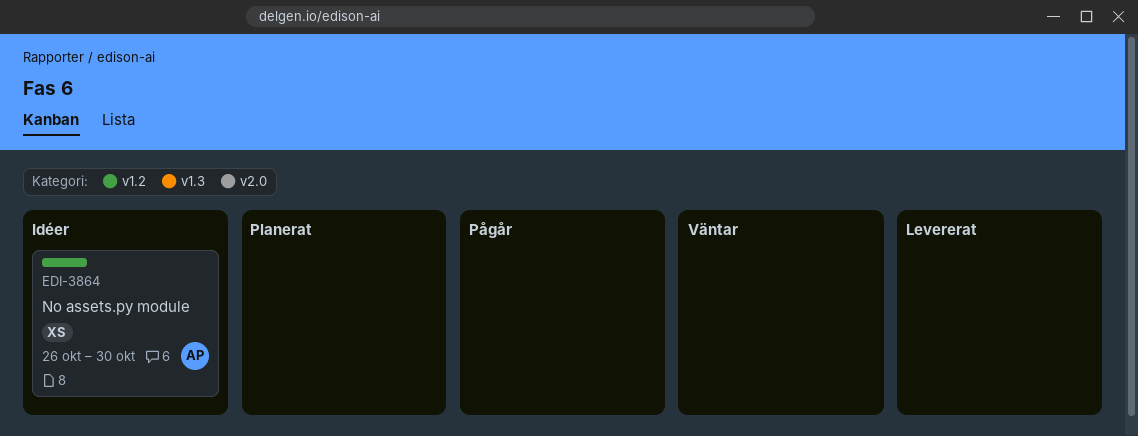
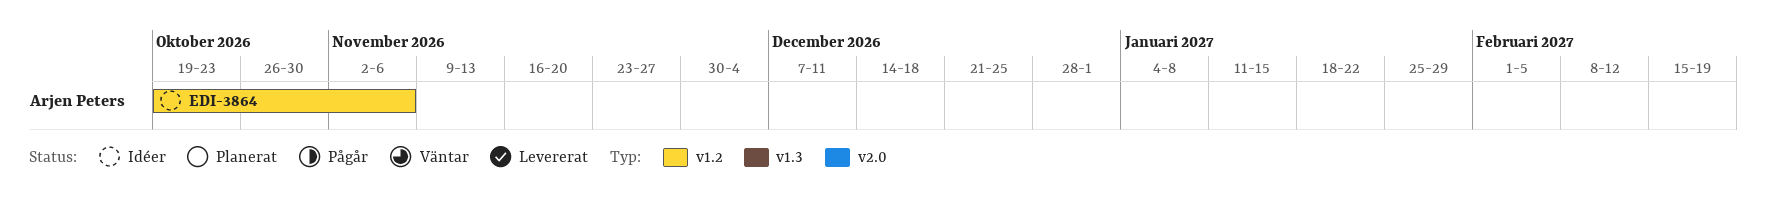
EDI-3864, start: Oct 26 -> Oct 19
EDI-3864, due: Oct 30 -> Nov 6

